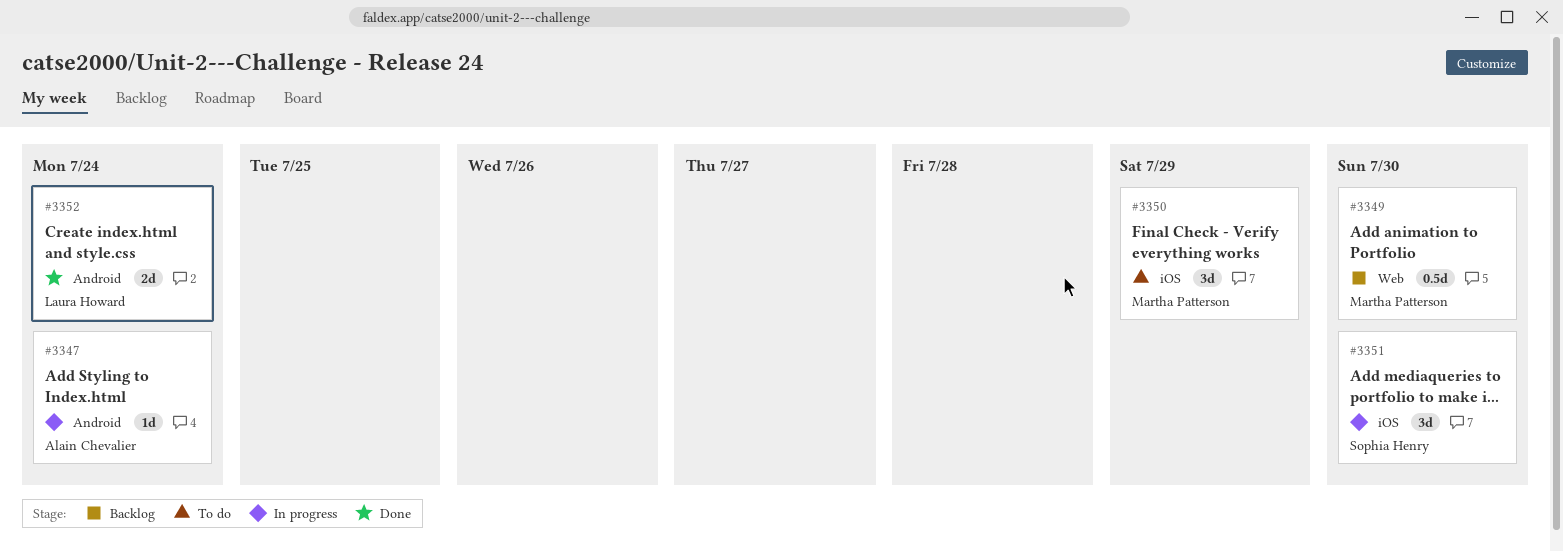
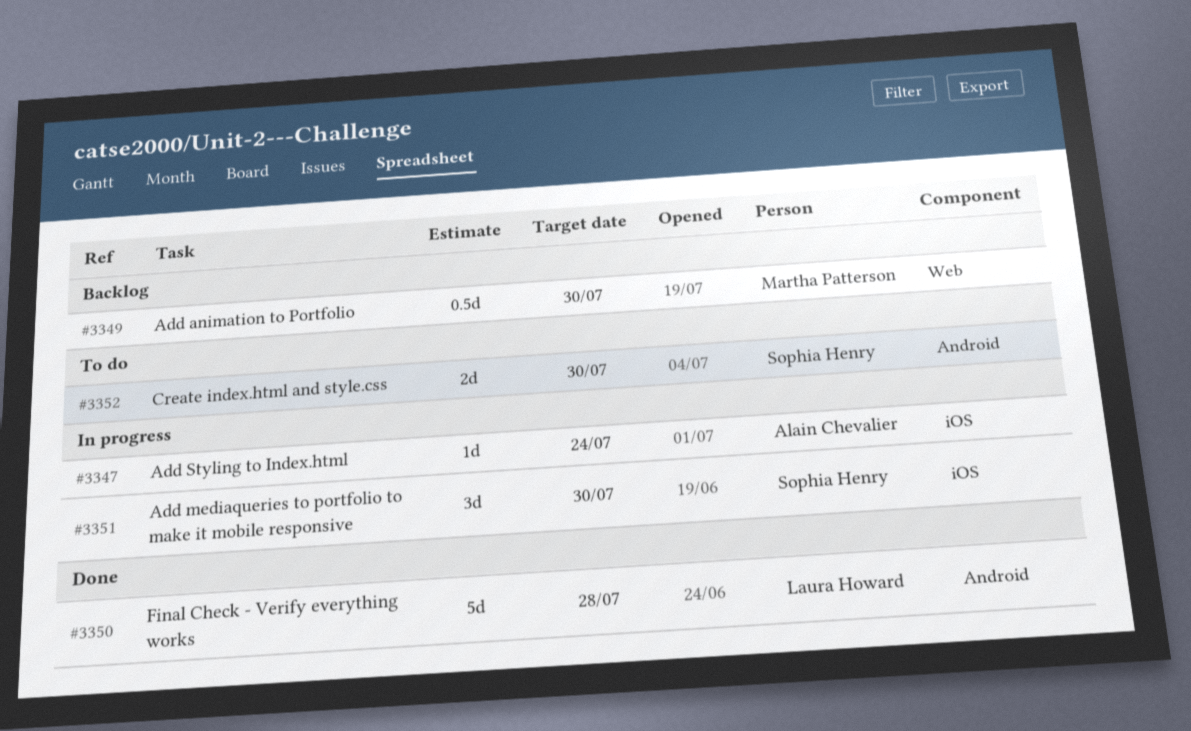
#3347, label: Android -> iOS
#3350, status: To do -> Done
#3350, owner: Martha Patterson -> Laura Howard
#3350, label: iOS -> Android
#3350, estimate: 3d -> 5d
#3350, due: Jul 29 -> Jul 28
#3352, status: Done -> To do
#3352, owner: Laura Howard -> Sophia Henry
#3352, due: Jul 24 -> Jul 30

